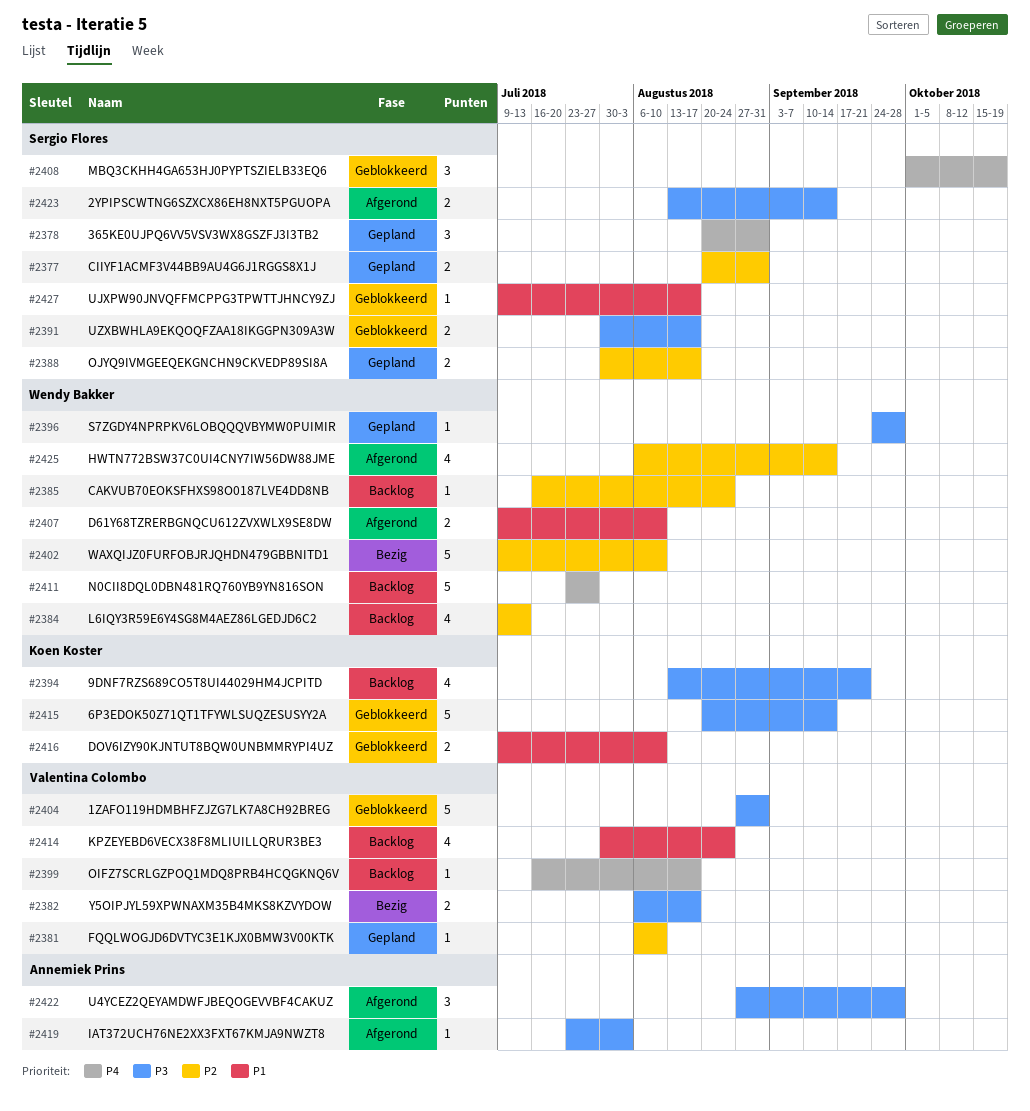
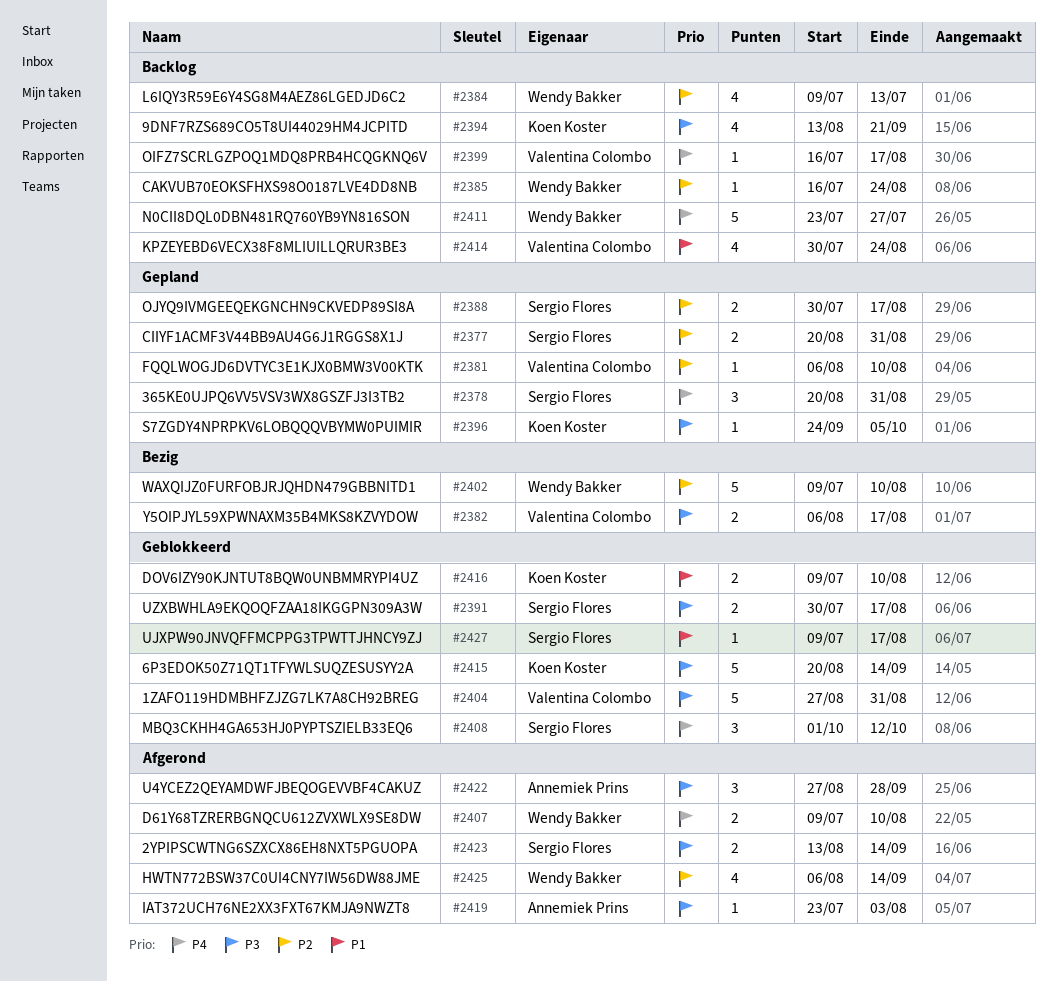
#2396, owner: Wendy Bakker -> Koen Koster
#2396, due: Sep 28 -> Oct 5
#2407, priority: P1 -> P4
#2408, due: Oct 19 -> Oct 12

